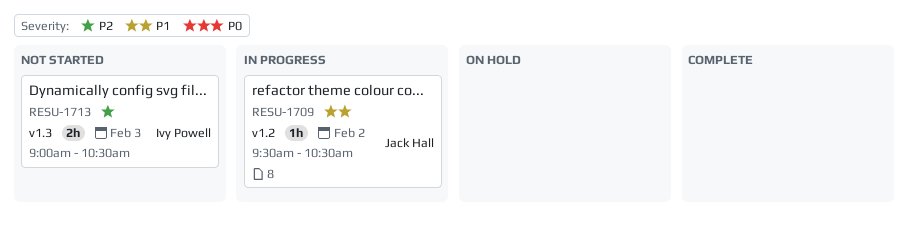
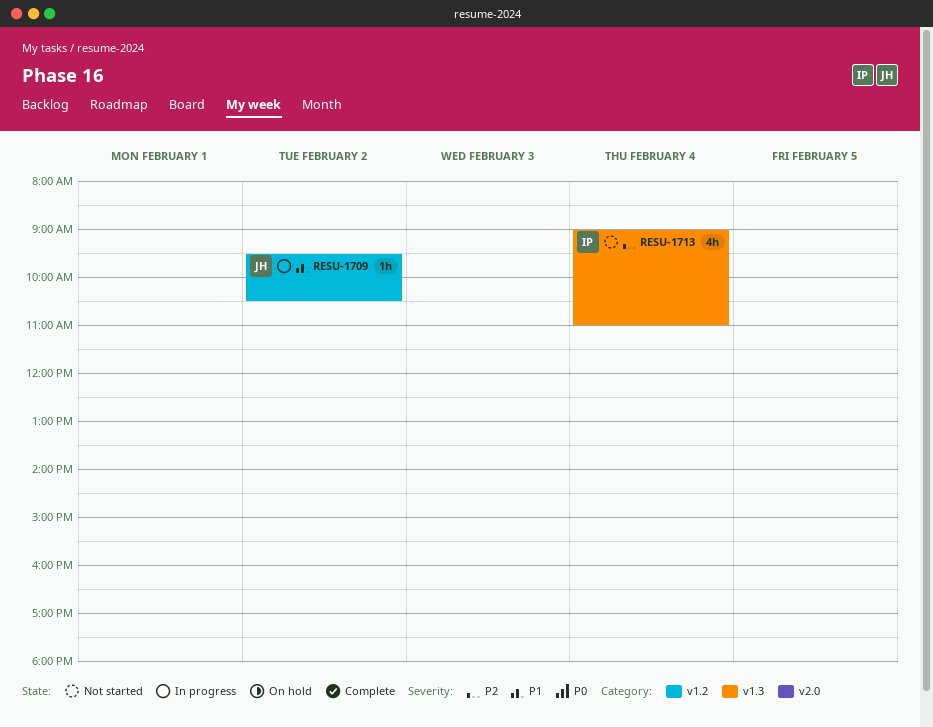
RESU-1713, estimate: 2h -> 4h
RESU-1713, day: Feb 3 -> Feb 4
RESU-1713, ends: 10:30 -> 11:00

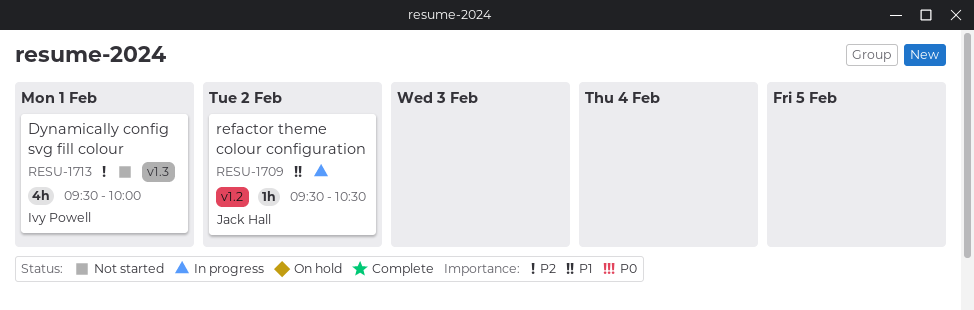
RESU-1713, day: Feb 4 -> Feb 1
RESU-1713, begins: 09:00 -> 09:30
RESU-1713, ends: 11:00 -> 10:00

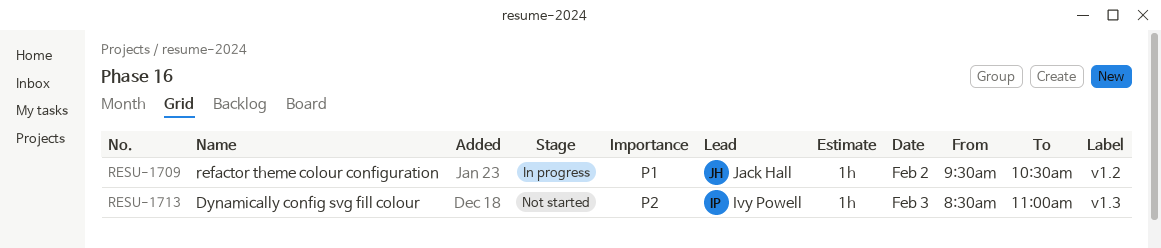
RESU-1713, estimate: 4h -> 1h
RESU-1713, day: Feb 1 -> Feb 3
RESU-1713, begins: 09:30 -> 08:30
RESU-1713, ends: 10:00 -> 11:00

